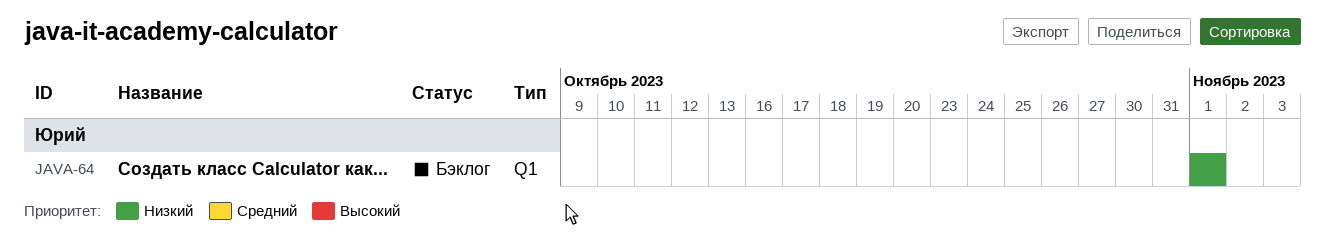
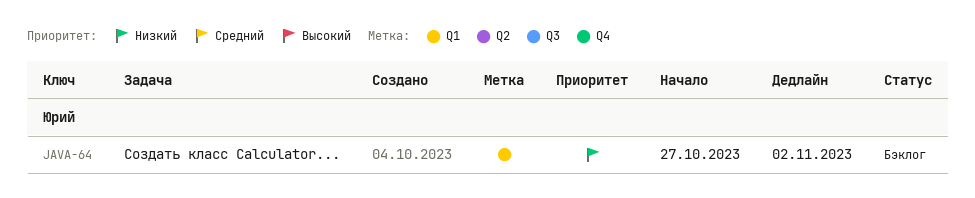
JAVA-64, start: Nov 1 -> Oct 27
JAVA-64, due: Nov 1 -> Nov 2

